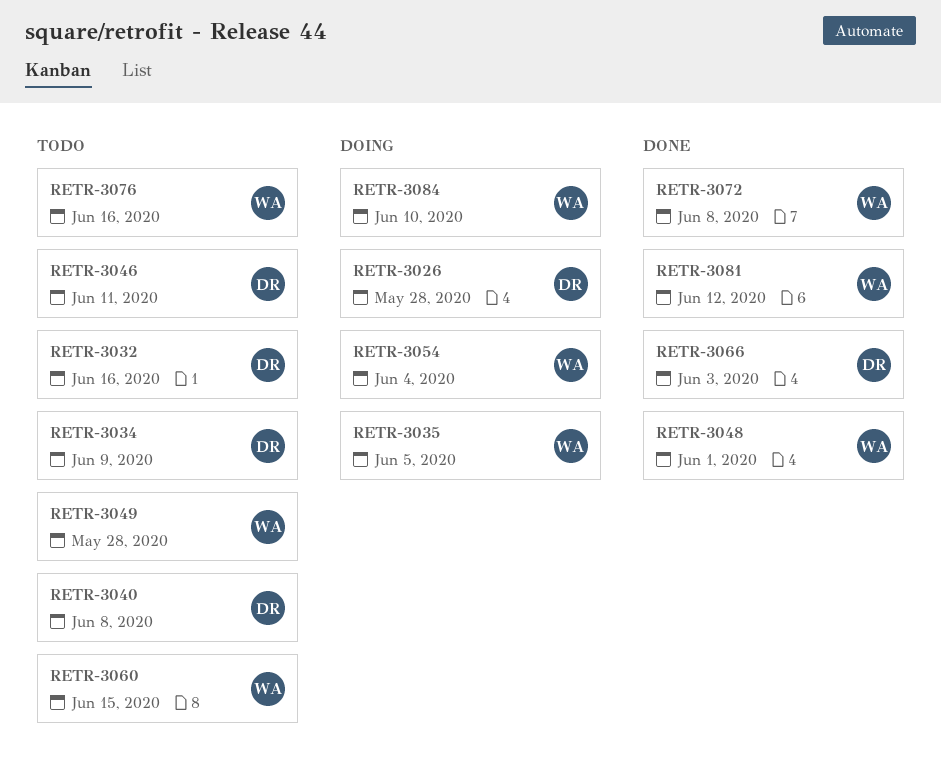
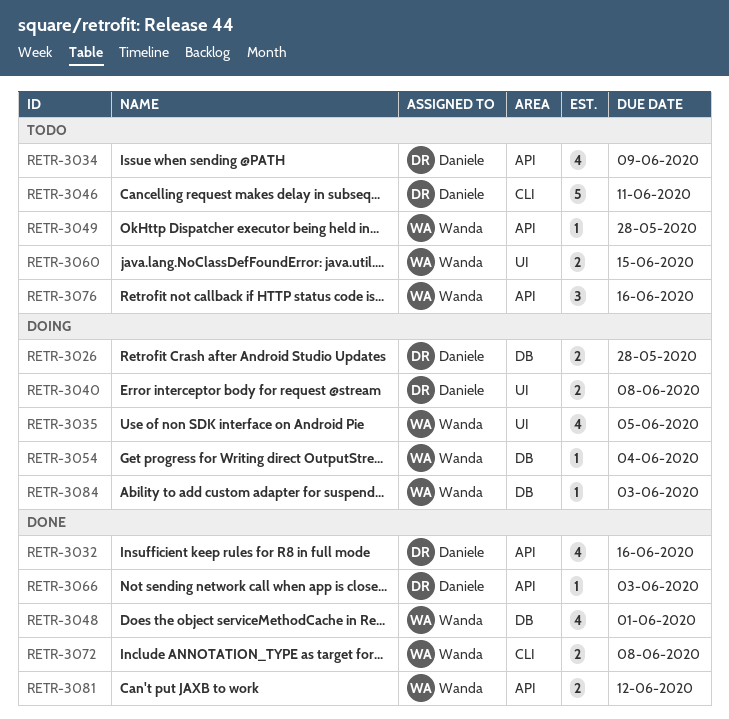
RETR-3032, status: Todo -> Done
RETR-3040, status: Todo -> Doing
RETR-3084, due: Jun 10 -> Jun 3

